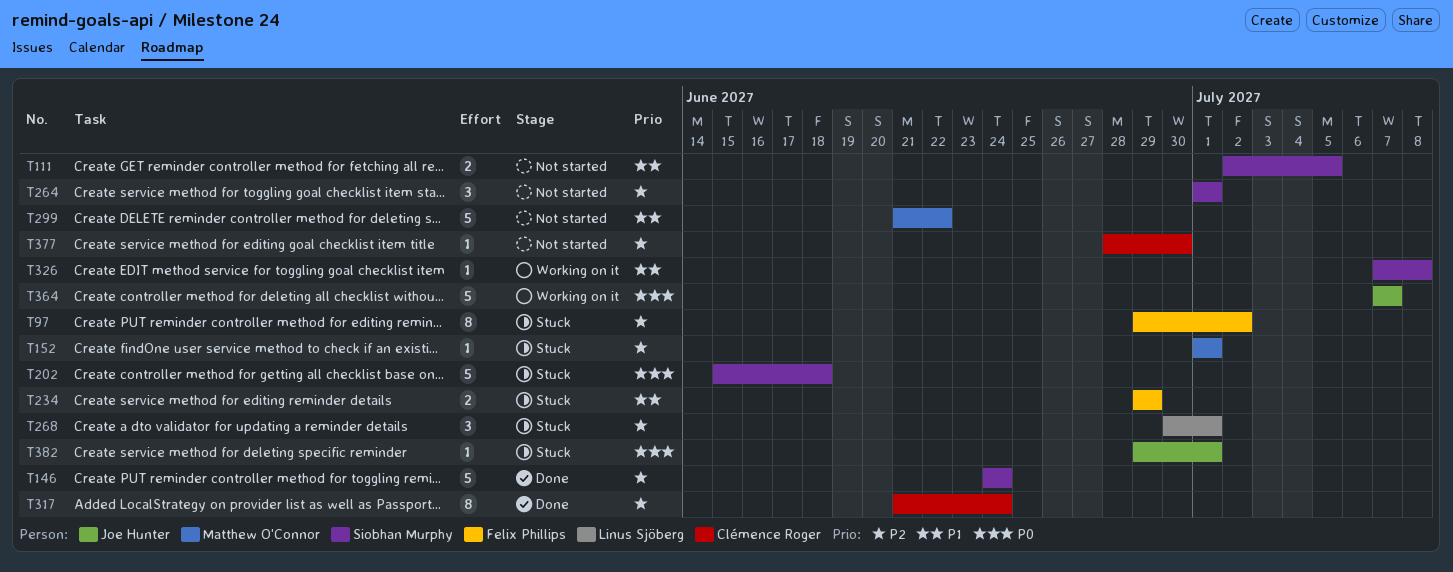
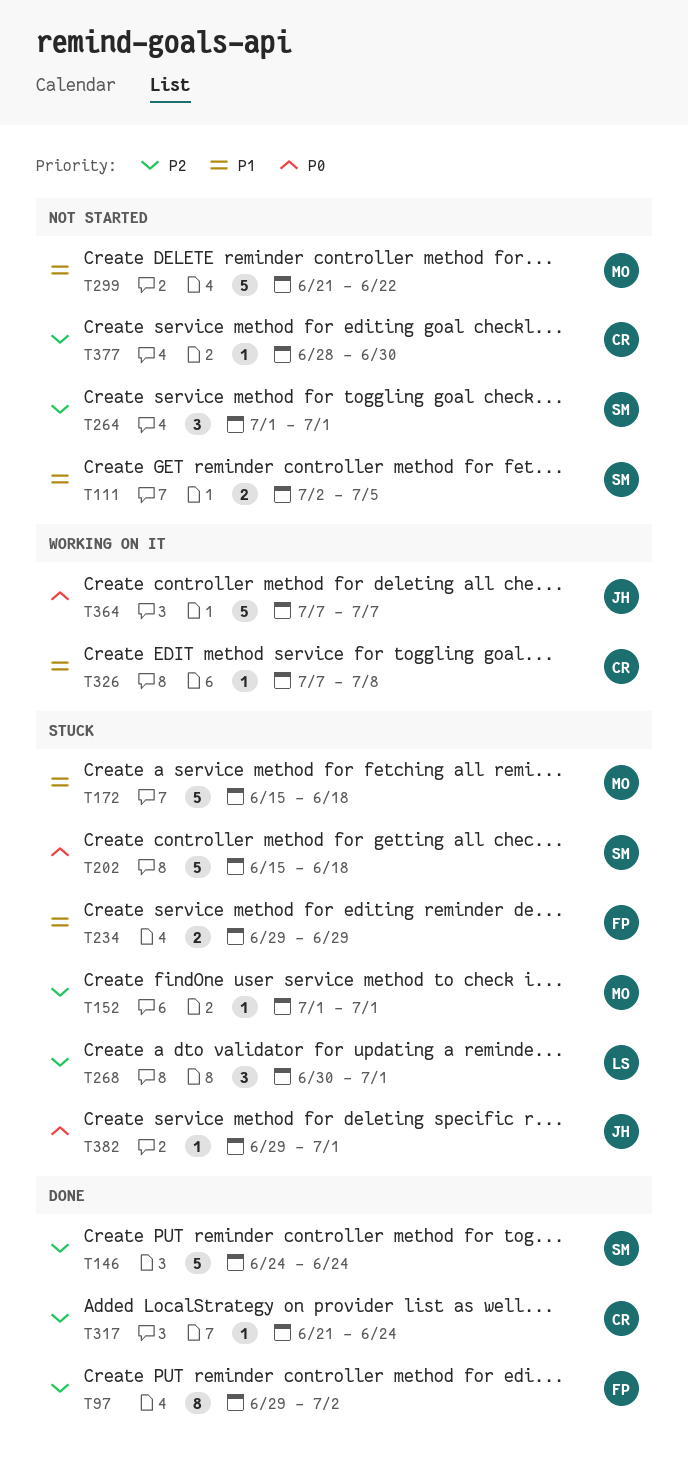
T97, status: Stuck -> Done
T172: none -> present
T317, estimate: 8 -> 1
T326, owner: Siobhan Murphy -> Clémence Roger

